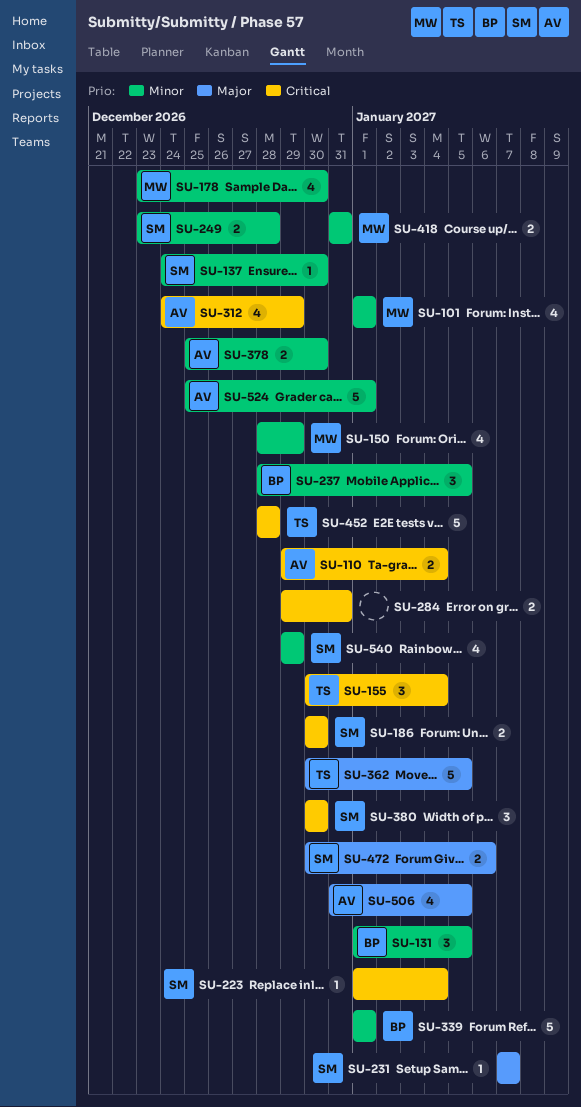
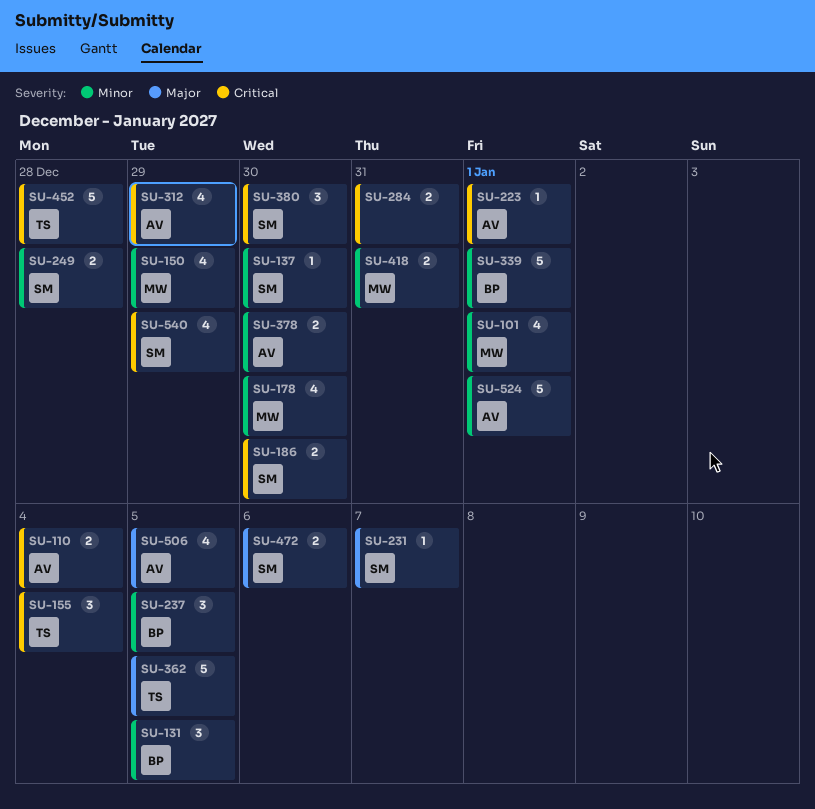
SU-223, owner: SM -> AV
SU-223, due: Jan 4 -> Jan 1
SU-540, priority: Minor -> Critical

